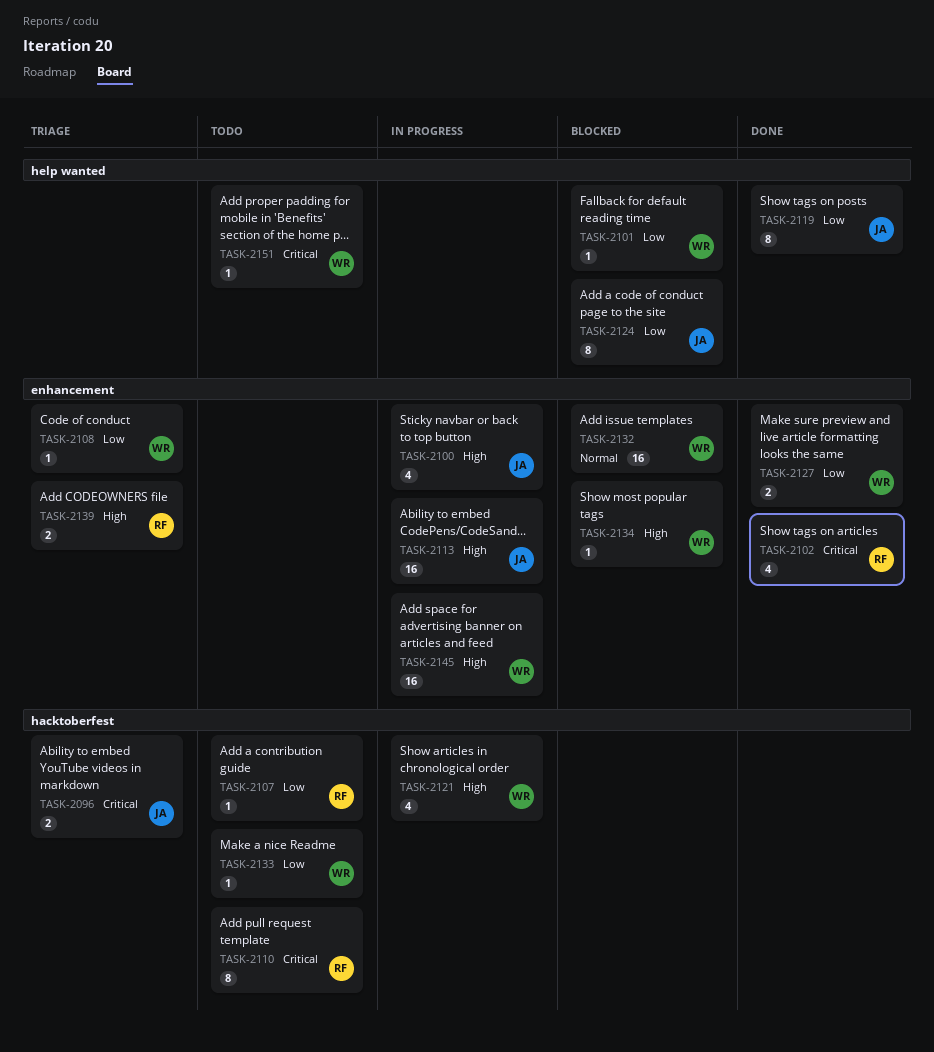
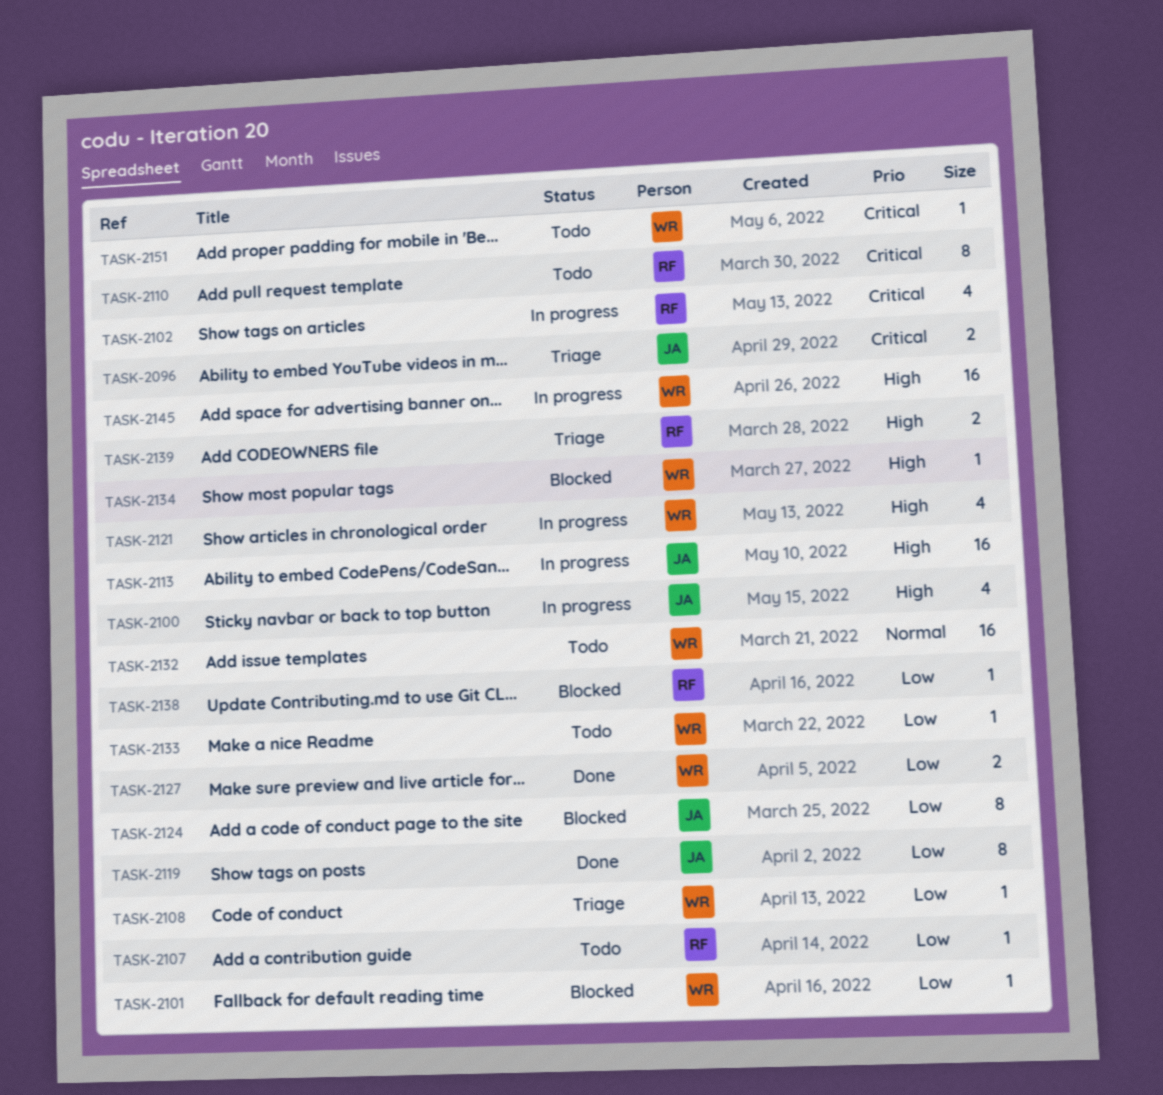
TASK-2102, status: Done -> In progress
TASK-2132, status: Blocked -> Todo
TASK-2138: none -> present

